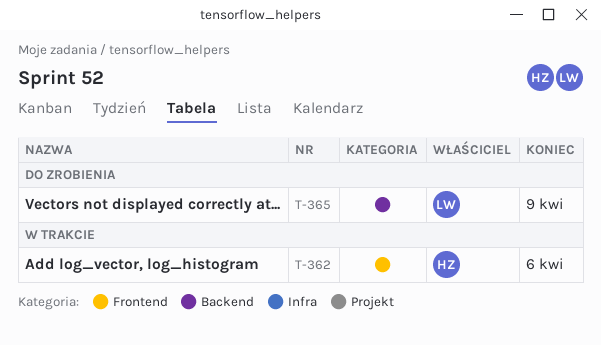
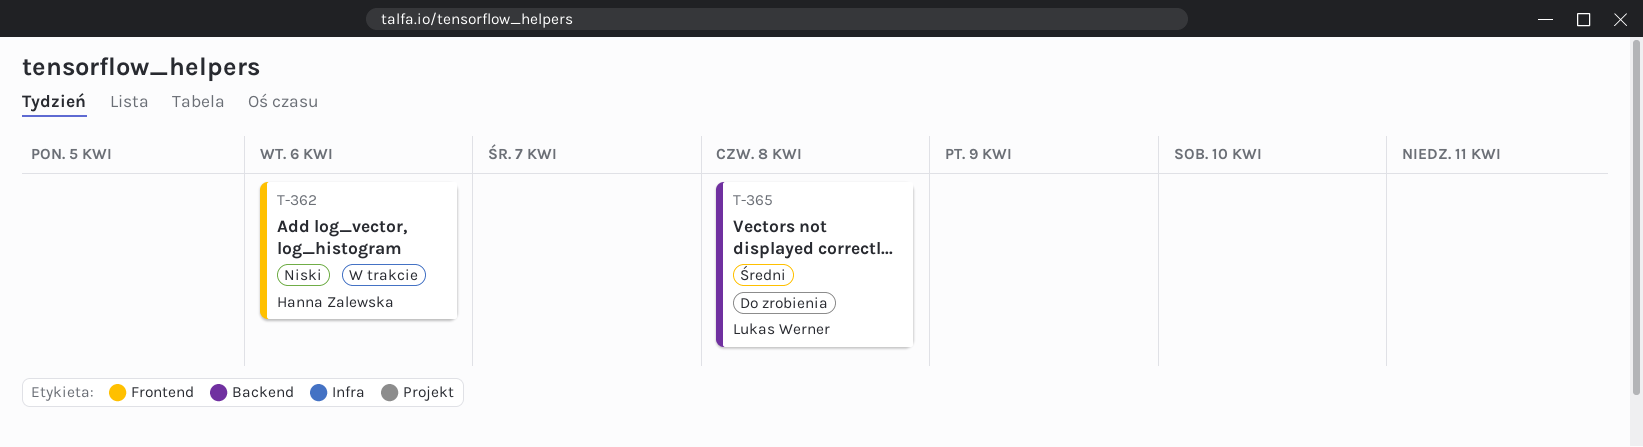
T-365, due: Apr 9 -> Apr 8

